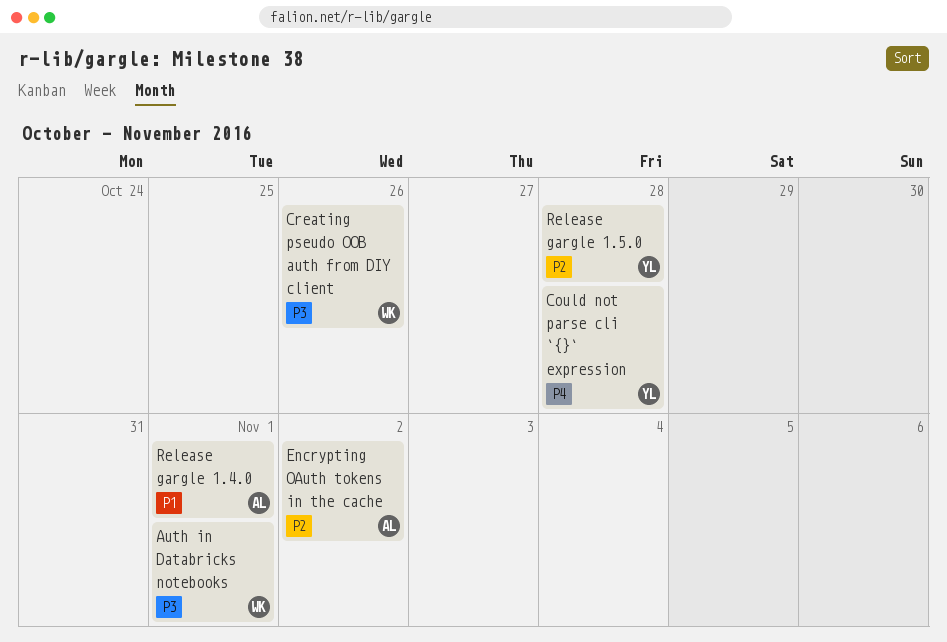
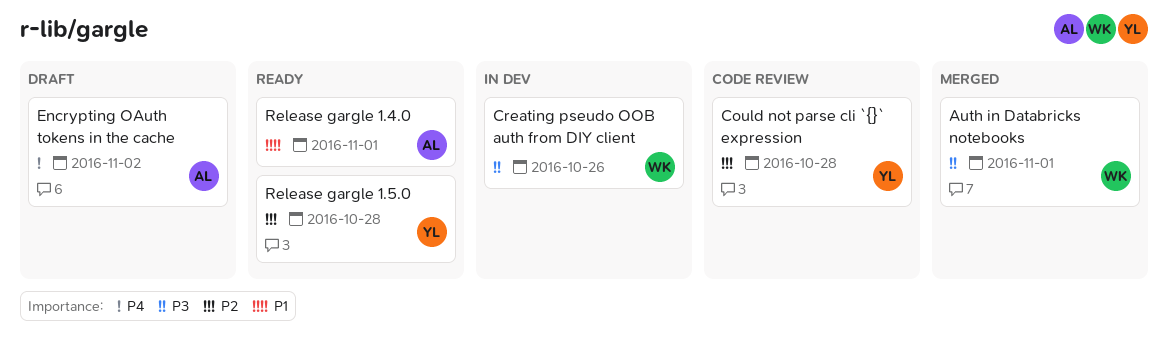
Could not parse cli `{}` expression, priority: P4 -> P2
Encrypting OAuth tokens in the cache, priority: P2 -> P4

